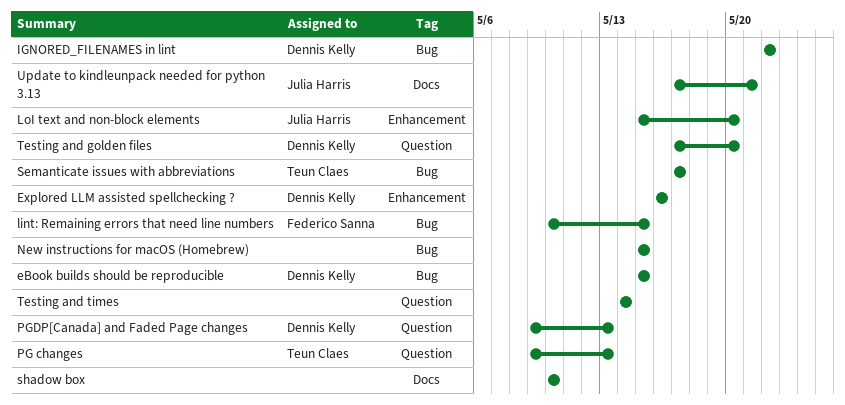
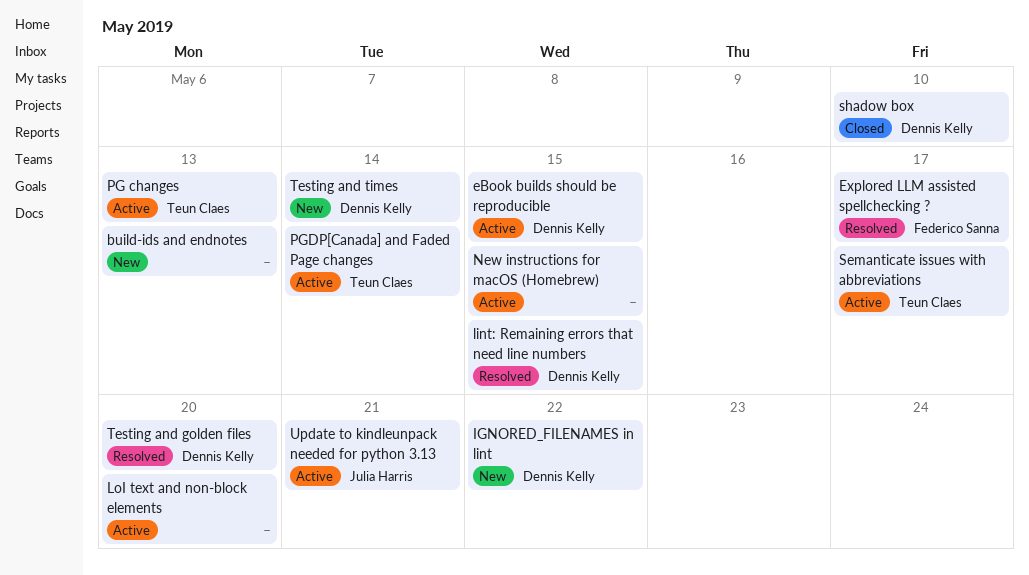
build-ids and endnotes: none -> present
Explored LLM assisted spellchecking ?, owner: Dennis Kelly -> Federico Sanna
Explored LLM assisted spellchecking ?, due: May 16 -> May 17
lint: Remaining errors that need line numbers, owner: Federico Sanna -> Dennis Kelly
LoI text and non-block elements, owner: Julia Harris -> none
PGDP[Canada] and Faded Page changes, owner: Dennis Kelly -> Teun Claes
PGDP[Canada] and Faded Page changes, due: May 13 -> May 14
shadow box, owner: none -> Dennis Kelly
Testing and times, owner: none -> Dennis Kelly

